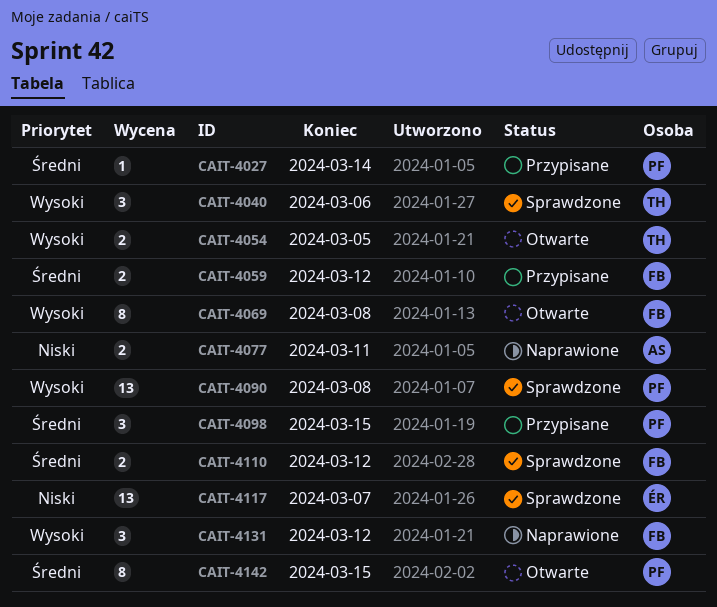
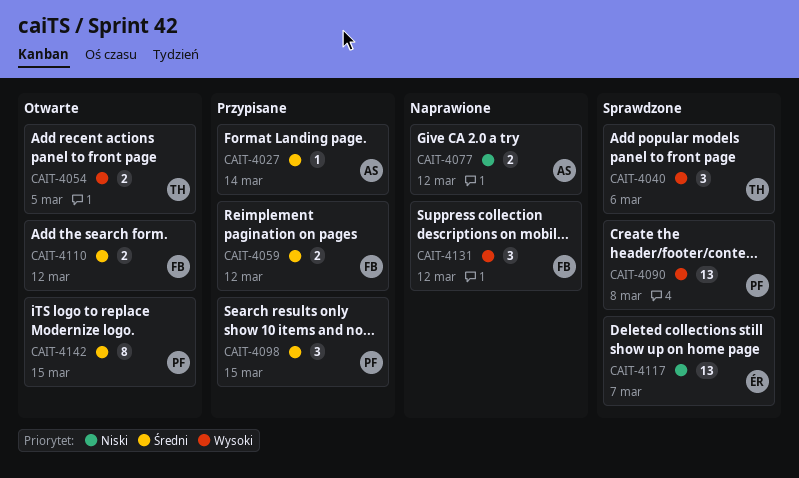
CAIT-4027, owner: PF -> AS
CAIT-4069: present -> none
CAIT-4077, due: Mar 11 -> Mar 12
CAIT-4110, status: Sprawdzone -> Otwarte

